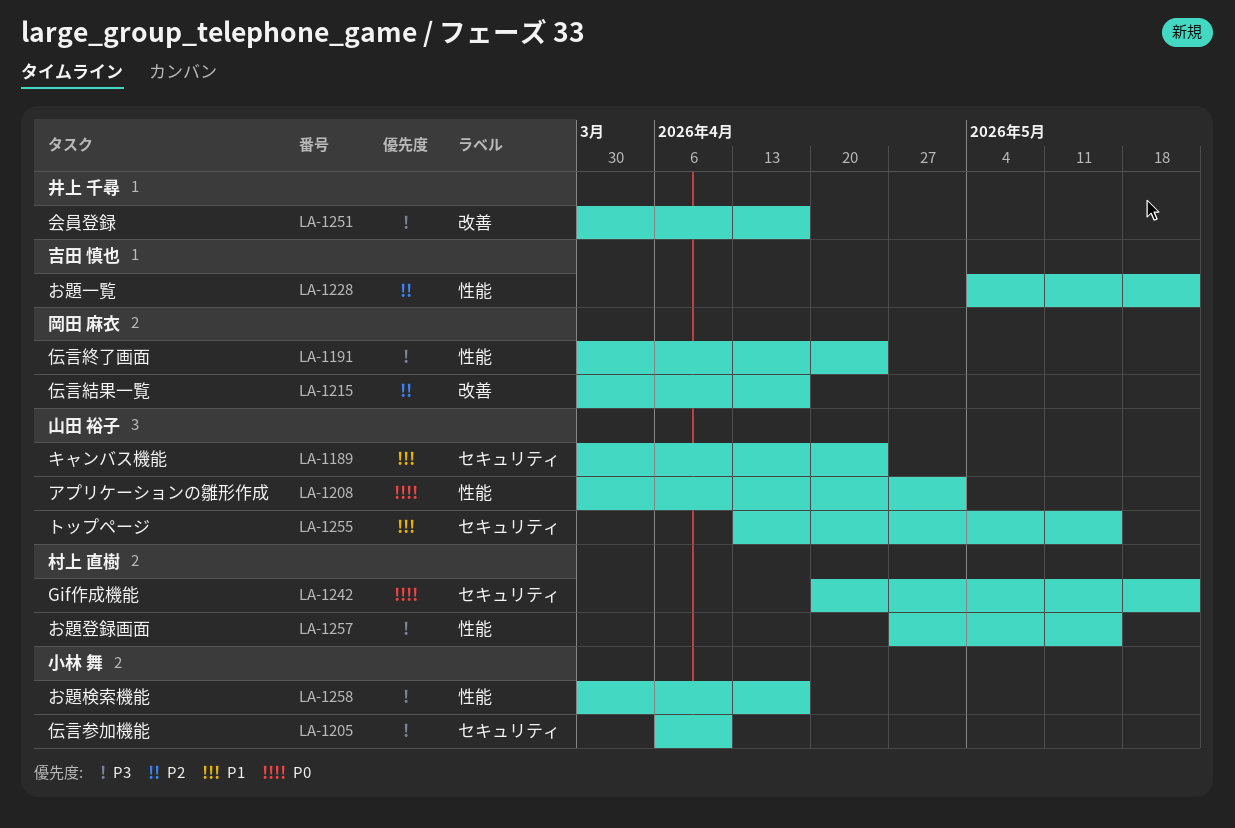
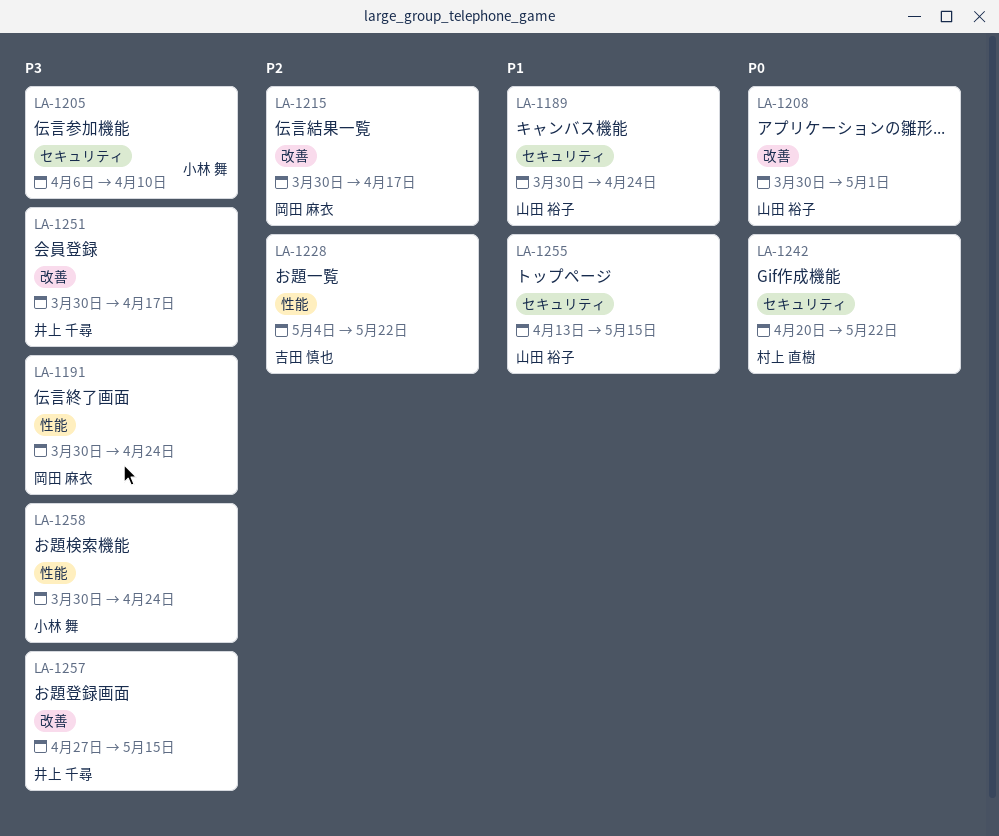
LA-1208, label: 性能 -> 改善
LA-1257, owner: 村上 直樹 -> 井上 千尋
LA-1257, label: 性能 -> 改善
LA-1258, due: Apr 17 -> Apr 24

